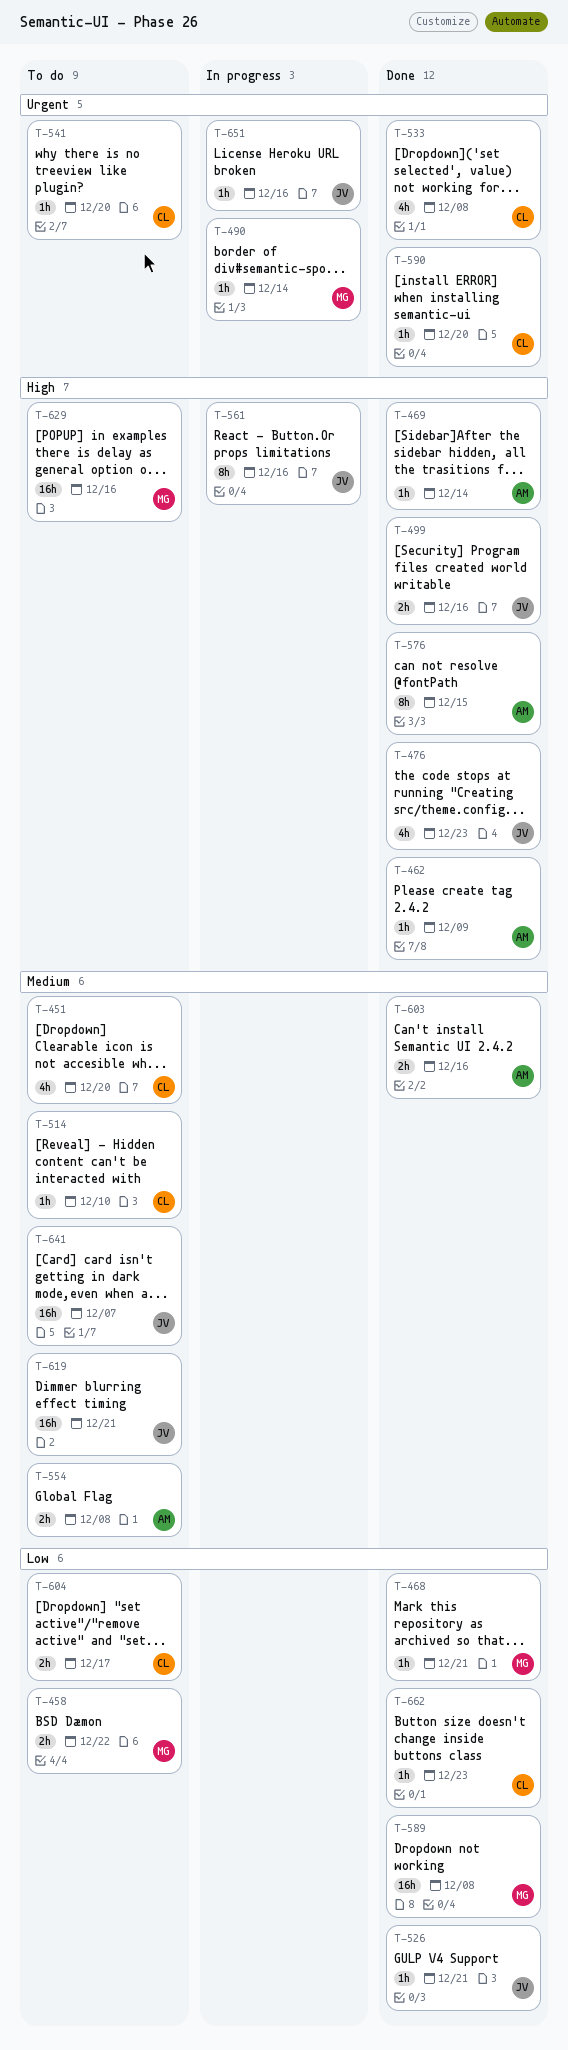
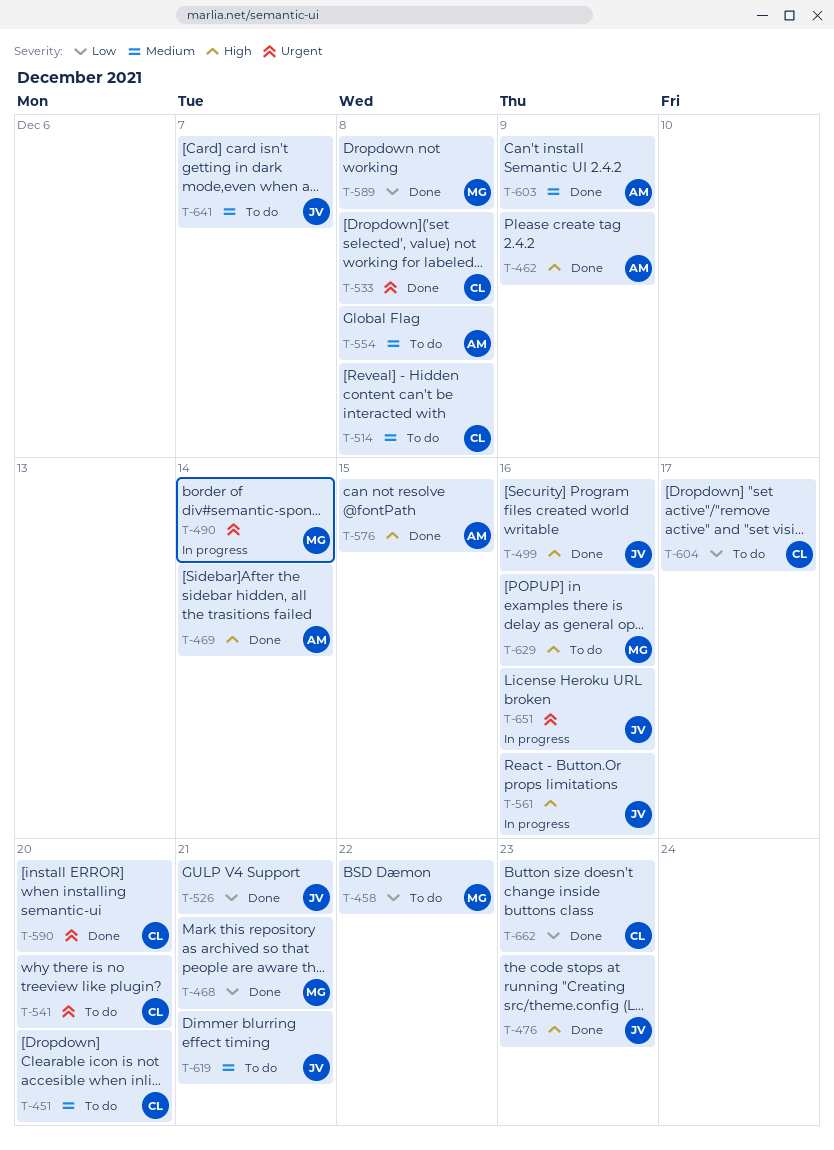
T-514, due: Dec 10 -> Dec 8
T-603, due: Dec 16 -> Dec 9

